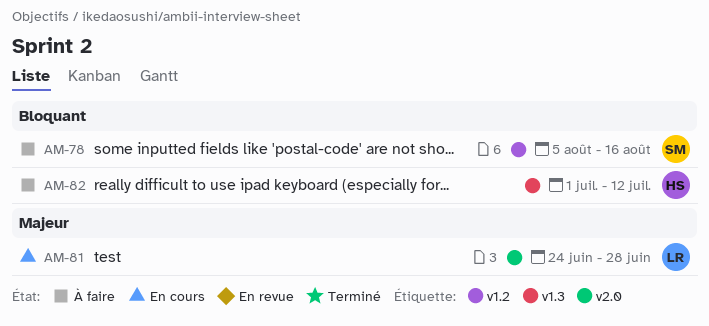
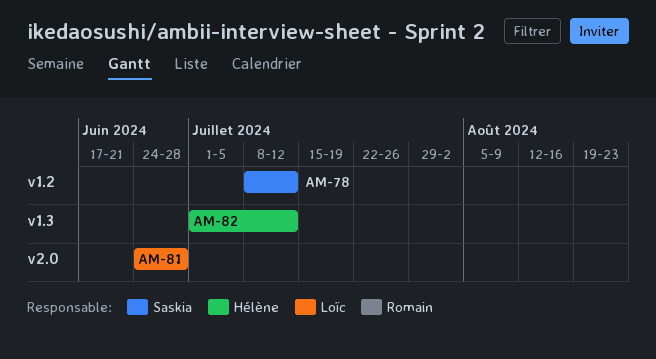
AM-78, start: Aug 5 -> Jul 8
AM-78, due: Aug 16 -> Jul 12

